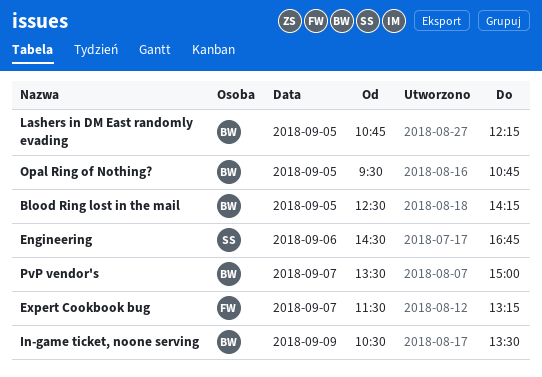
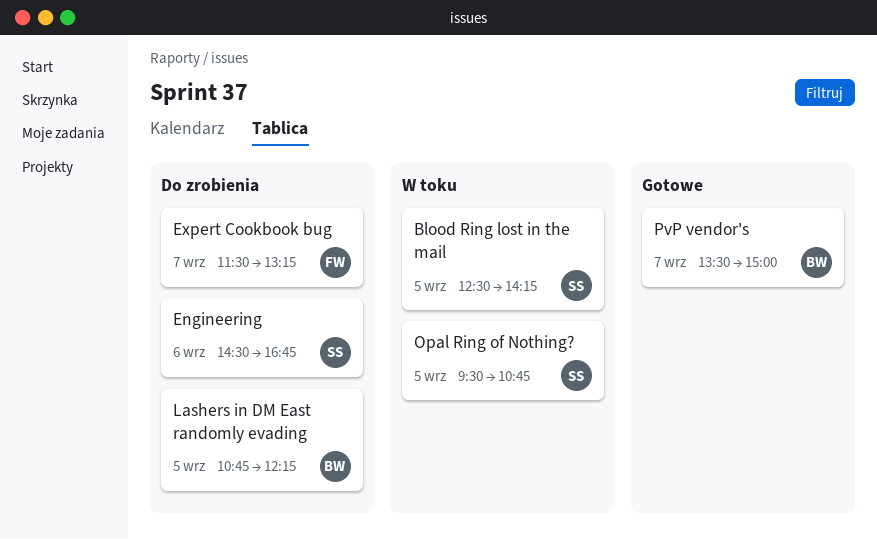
Blood Ring lost in the mail, owner: BW -> SS
In-game ticket, noone serving: present -> none
Opal Ring of Nothing?, owner: BW -> SS

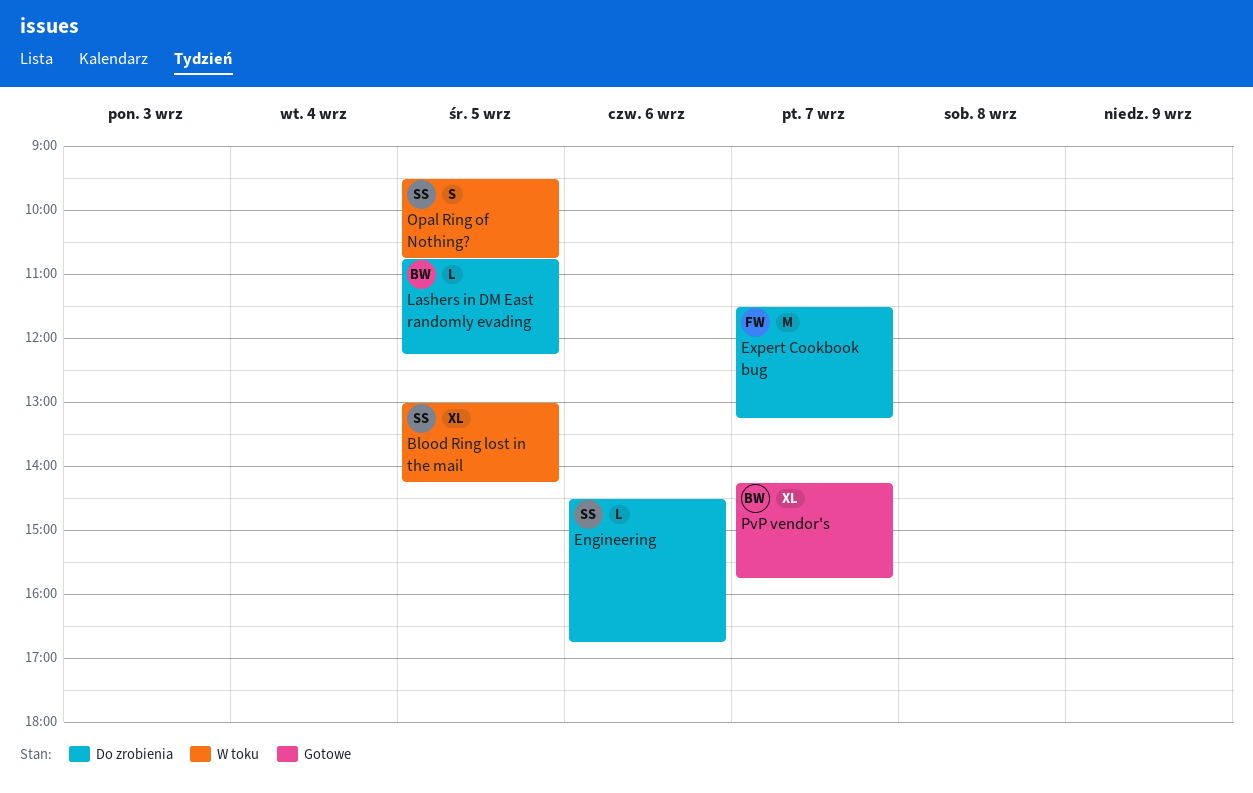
Blood Ring lost in the mail, begins: 12:30 -> 13:00
PvP vendor's, begins: 13:30 -> 14:15
PvP vendor's, ends: 15:00 -> 15:45

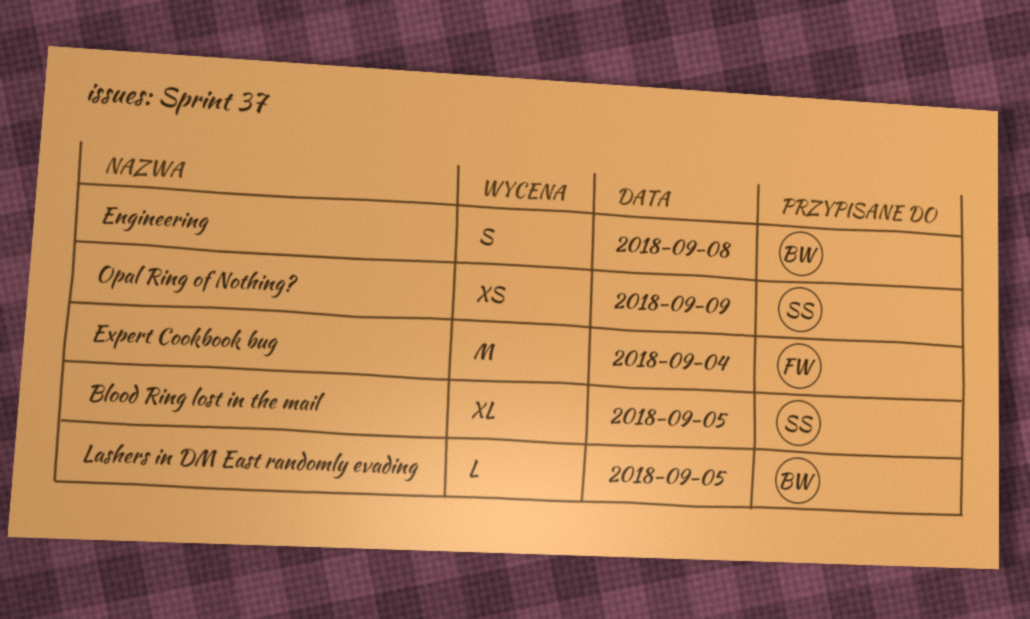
Engineering, owner: SS -> BW
Engineering, estimate: L -> S
Engineering, day: Sep 6 -> Sep 8
Expert Cookbook bug, day: Sep 7 -> Sep 4
Opal Ring of Nothing?, estimate: S -> XS
Opal Ring of Nothing?, day: Sep 5 -> Sep 9
PvP vendor's: present -> none

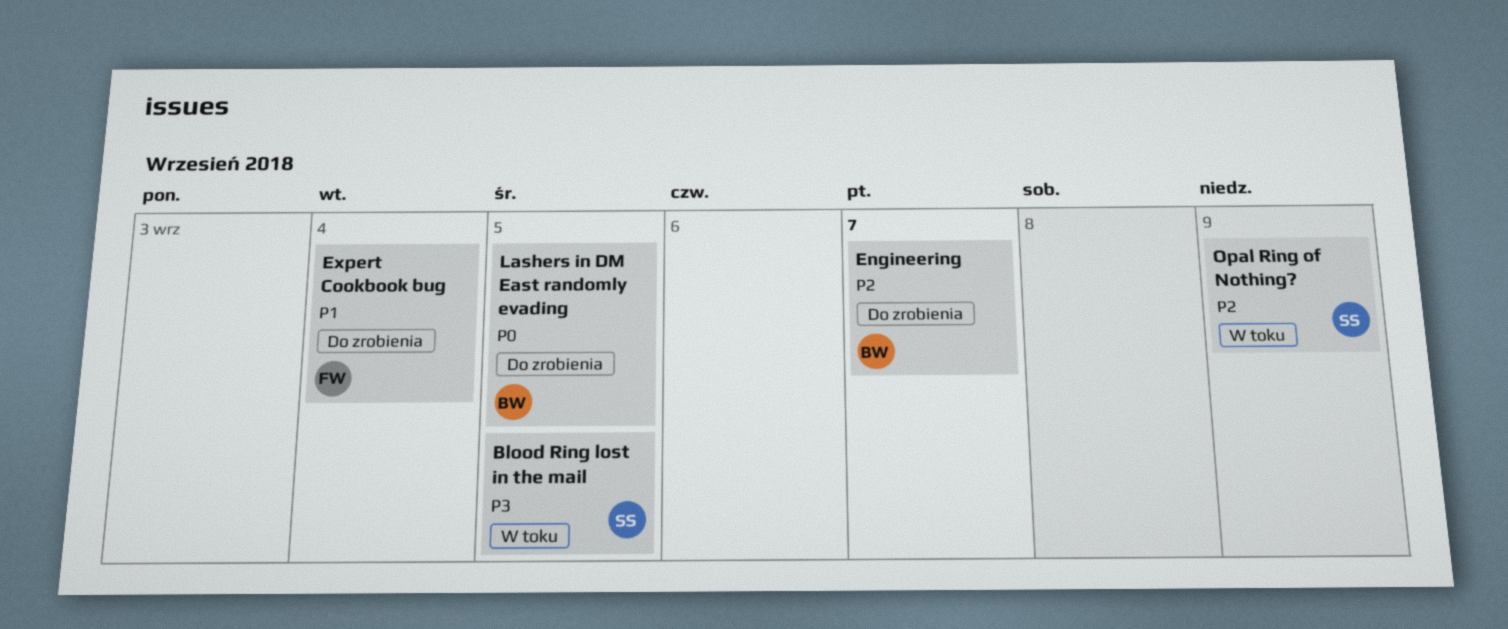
Engineering, day: Sep 8 -> Sep 7

